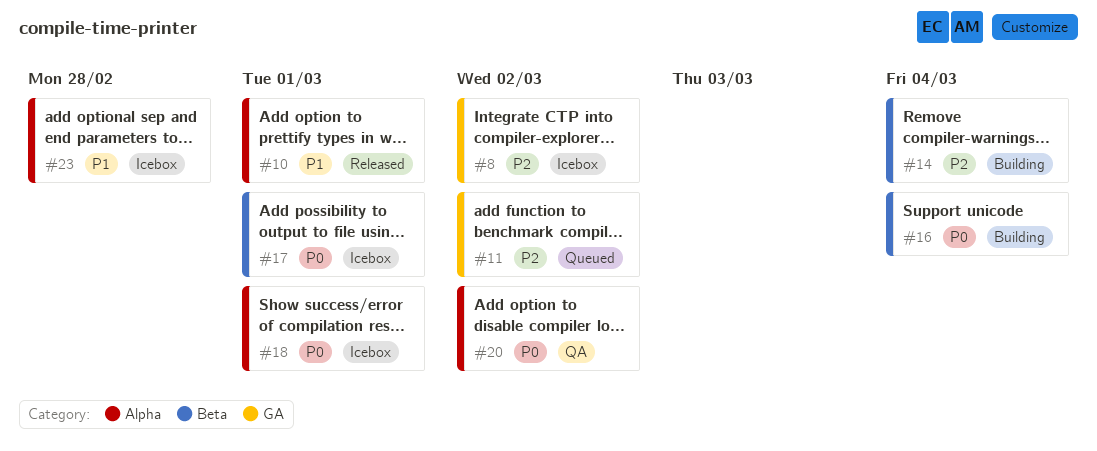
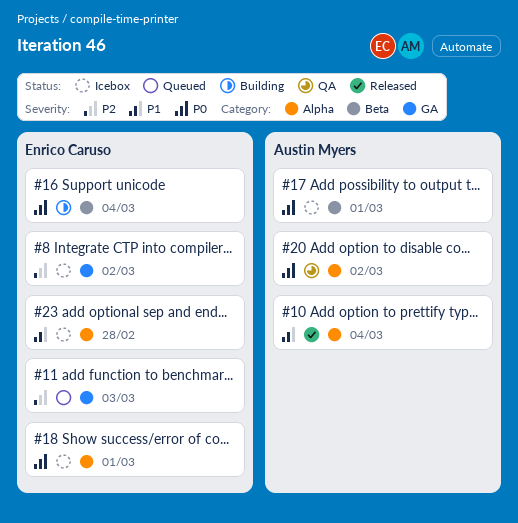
#10, due: Mar 1 -> Mar 4
#11, due: Mar 2 -> Mar 3
#14: present -> none

